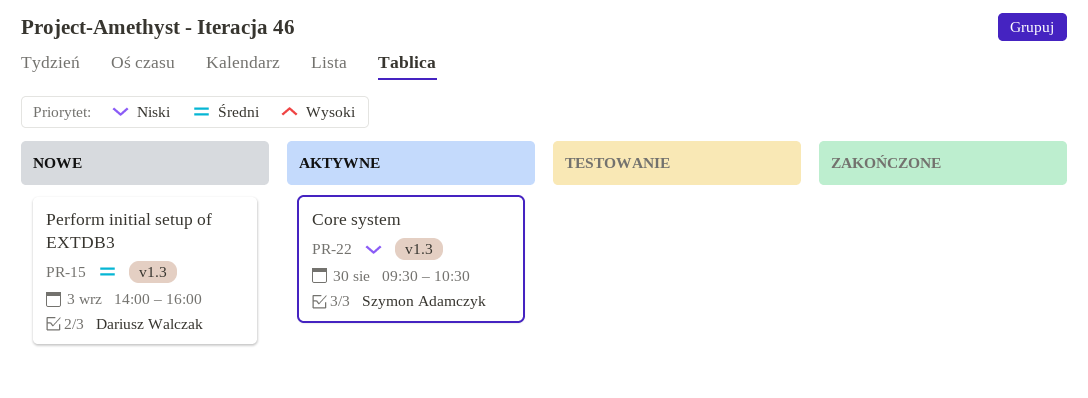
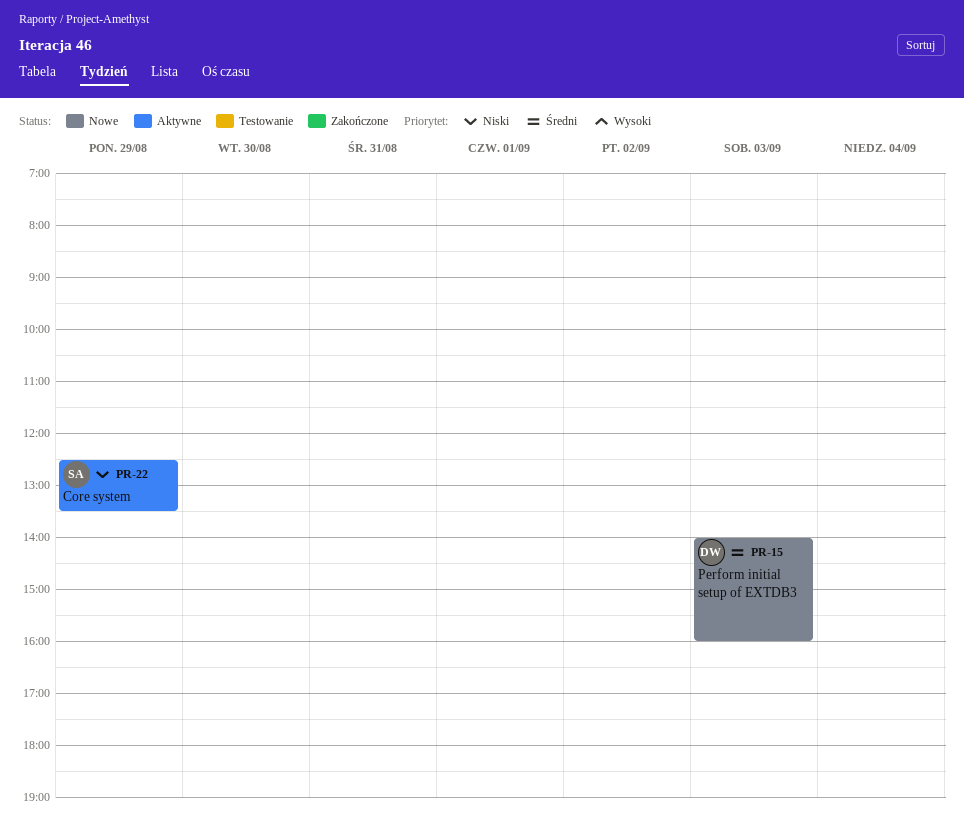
PR-22, day: Aug 30 -> Aug 29
PR-22, begins: 09:30 -> 12:30
PR-22, ends: 10:30 -> 13:30

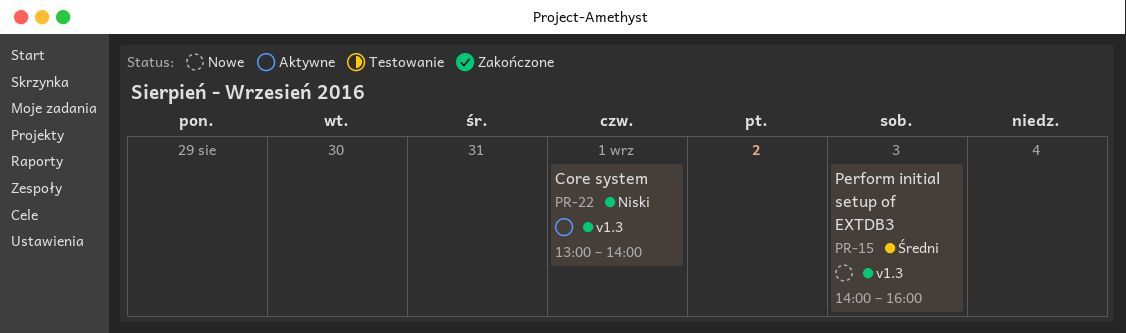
PR-22, day: Aug 29 -> Sep 1
PR-22, begins: 12:30 -> 13:00
PR-22, ends: 13:30 -> 14:00

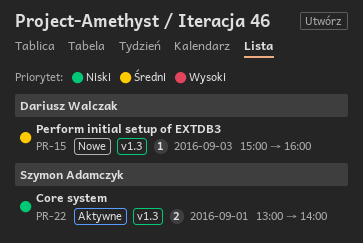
PR-15, begins: 14:00 -> 15:00

